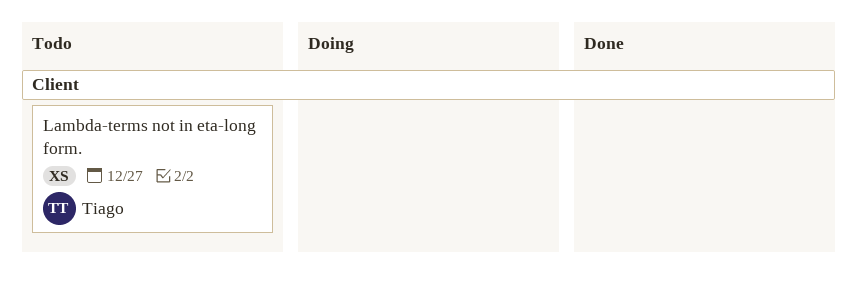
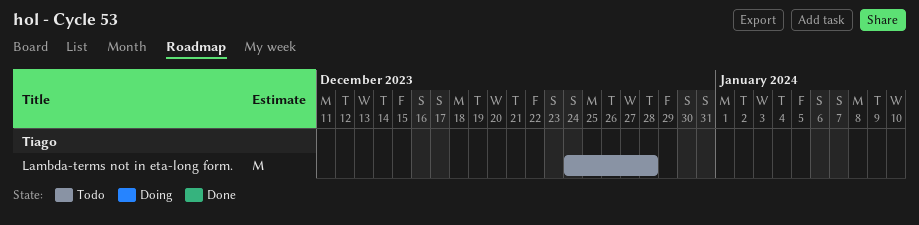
Lambda-terms not in eta-long form., estimate: XS -> M
Lambda-terms not in eta-long form., due: Dec 27 -> Dec 28

